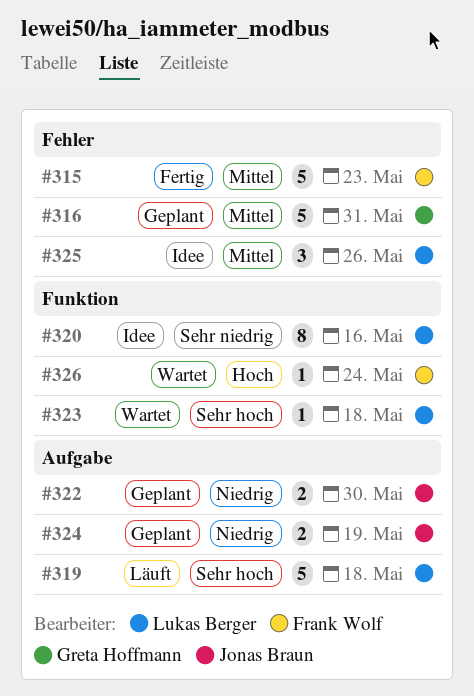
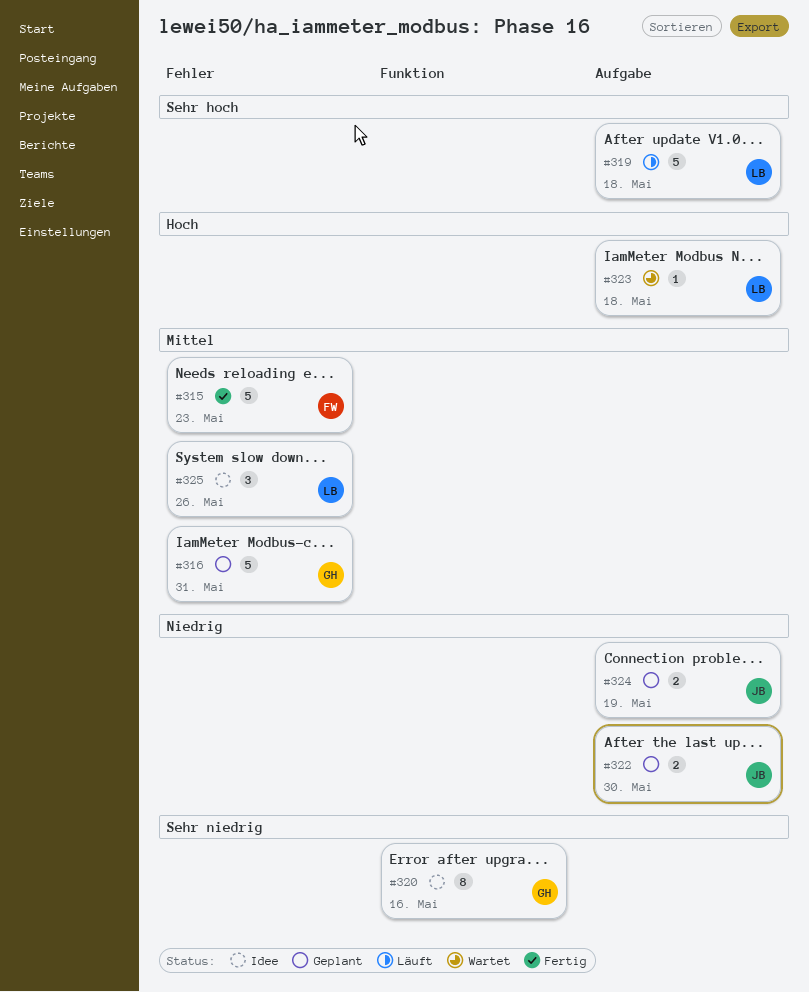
#320, owner: Lukas Berger -> Greta Hoffmann
#323, priority: Sehr hoch -> Hoch
#323, label: Funktion -> Aufgabe
#326: present -> none

